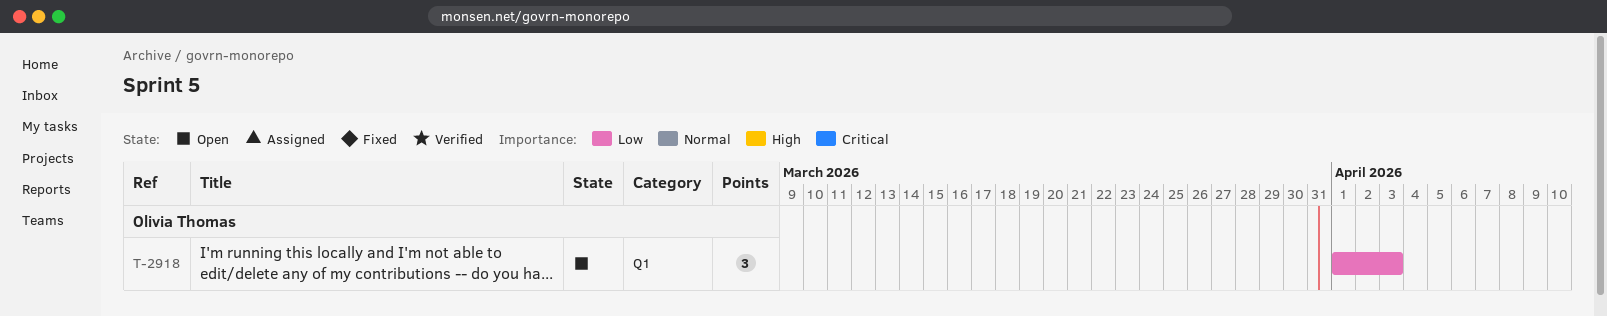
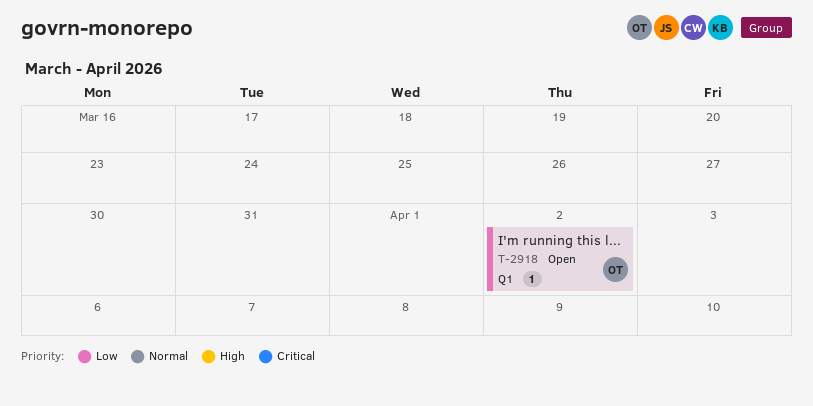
T-2918, estimate: 3 -> 1
T-2918, due: Apr 3 -> Apr 2

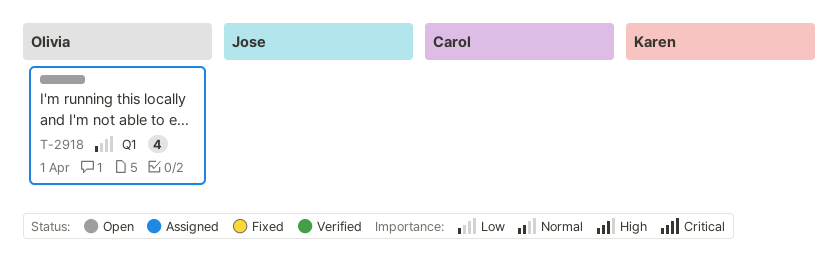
T-2918, estimate: 1 -> 4
T-2918, due: Apr 2 -> Apr 1

